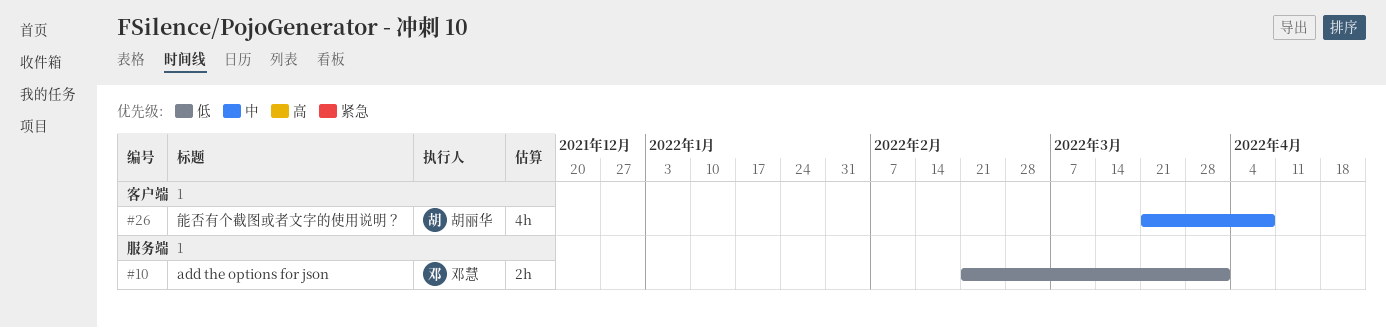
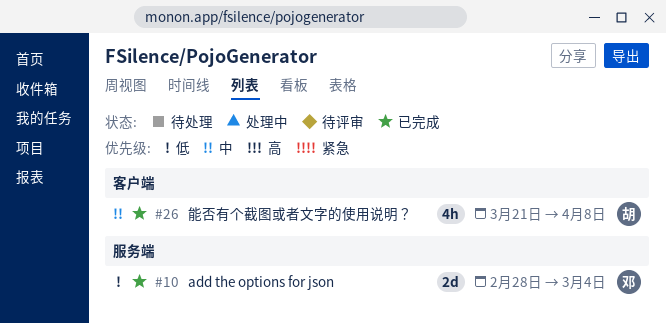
#10, estimate: 2h -> 2d
#10, start: Feb 21 -> Feb 28
#10, due: Apr 1 -> Mar 4

